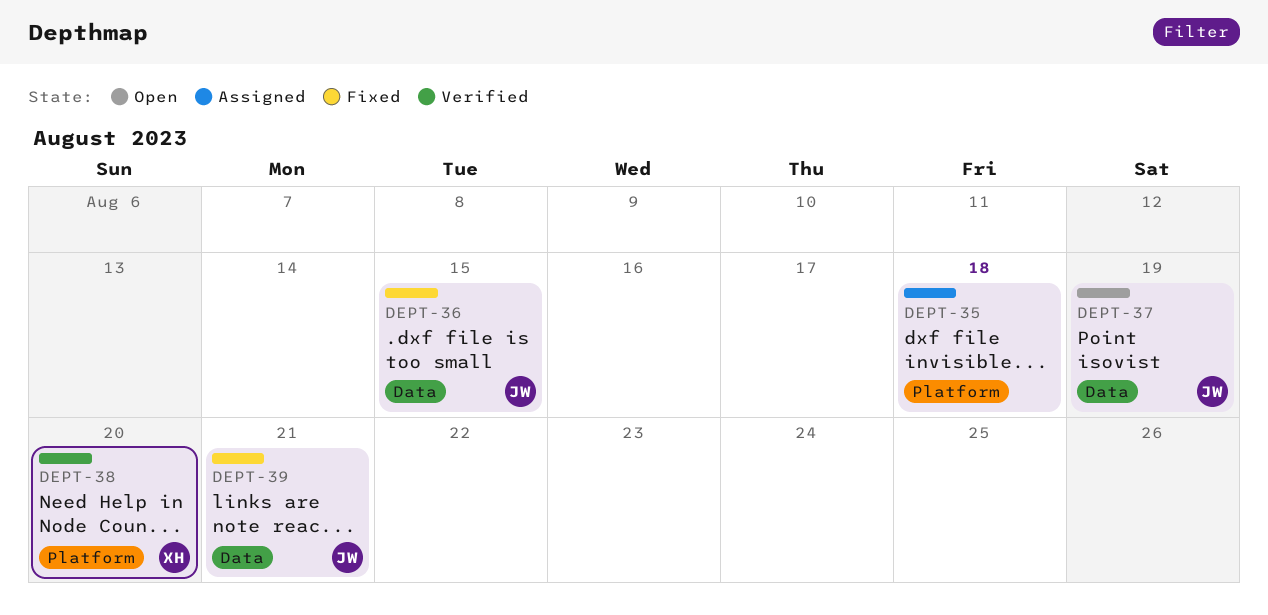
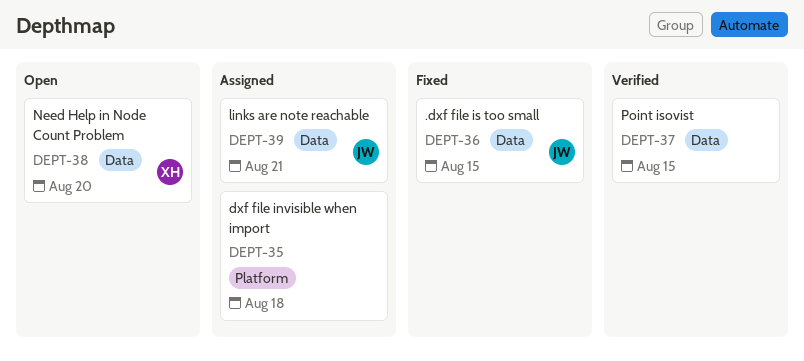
DEPT-37, status: Open -> Verified
DEPT-37, owner: JW -> none
DEPT-37, due: Aug 19 -> Aug 15
DEPT-38, status: Verified -> Open
DEPT-38, label: Platform -> Data
DEPT-39, status: Fixed -> Assigned

